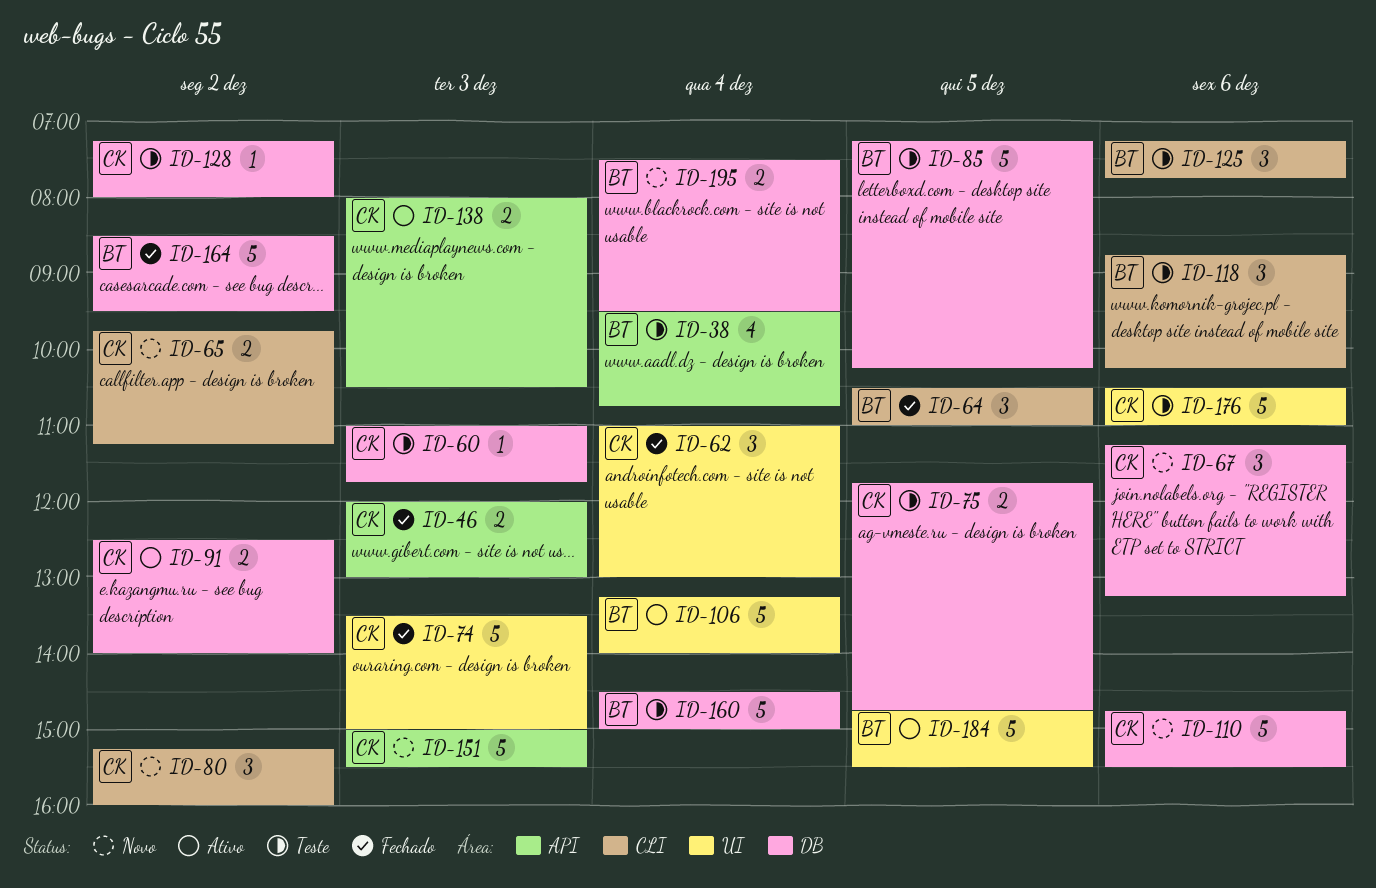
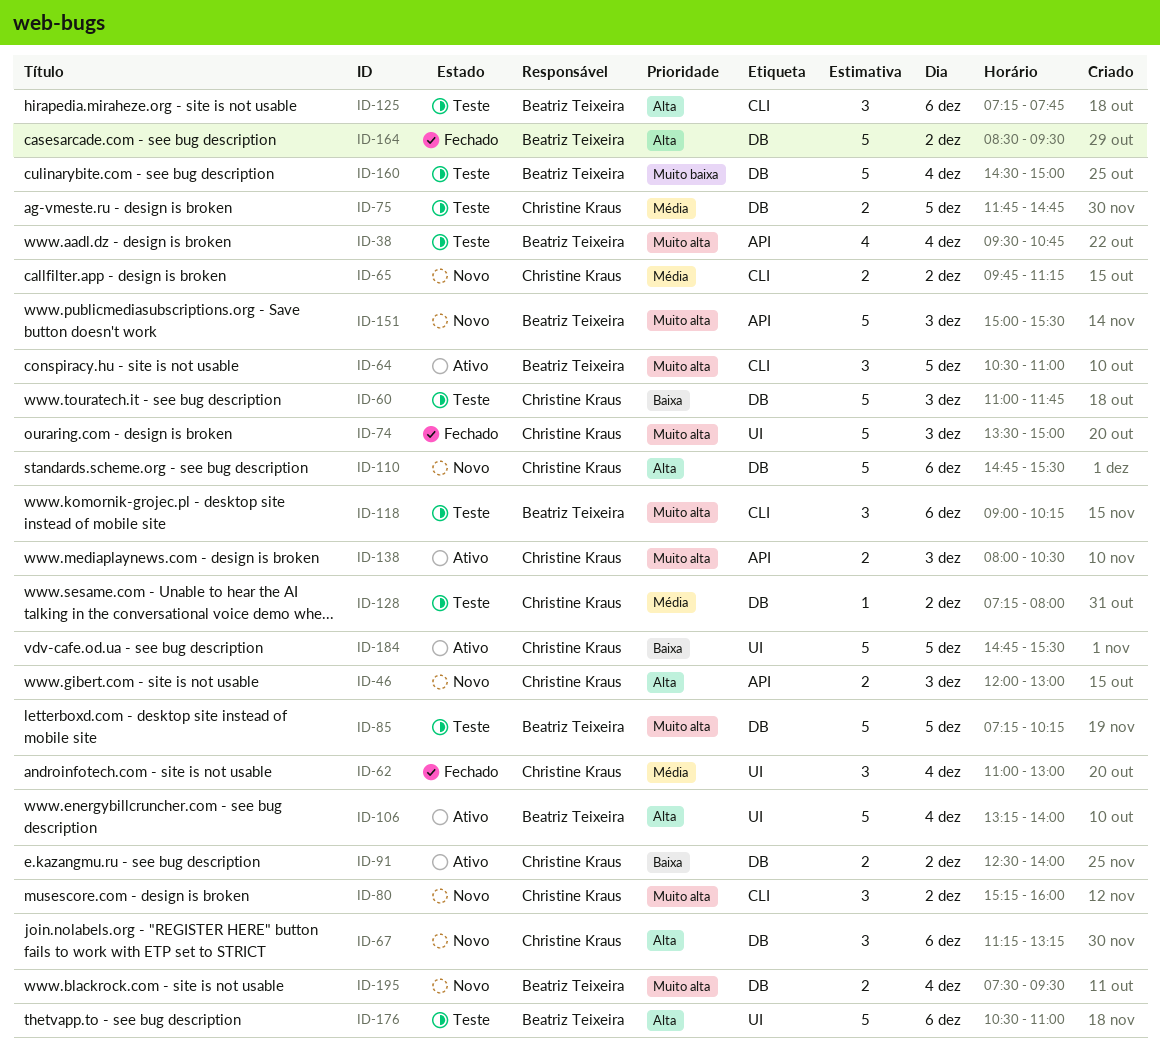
ID-46, status: Fechado -> Novo
ID-60, estimate: 1 -> 5
ID-64, status: Fechado -> Ativo
ID-118, begins: 08:45 -> 09:00
ID-151, owner: Christine Kraus -> Beatriz Teixeira
ID-176, owner: Christine Kraus -> Beatriz Teixeira
ID-184, owner: Beatriz Teixeira -> Christine Kraus

